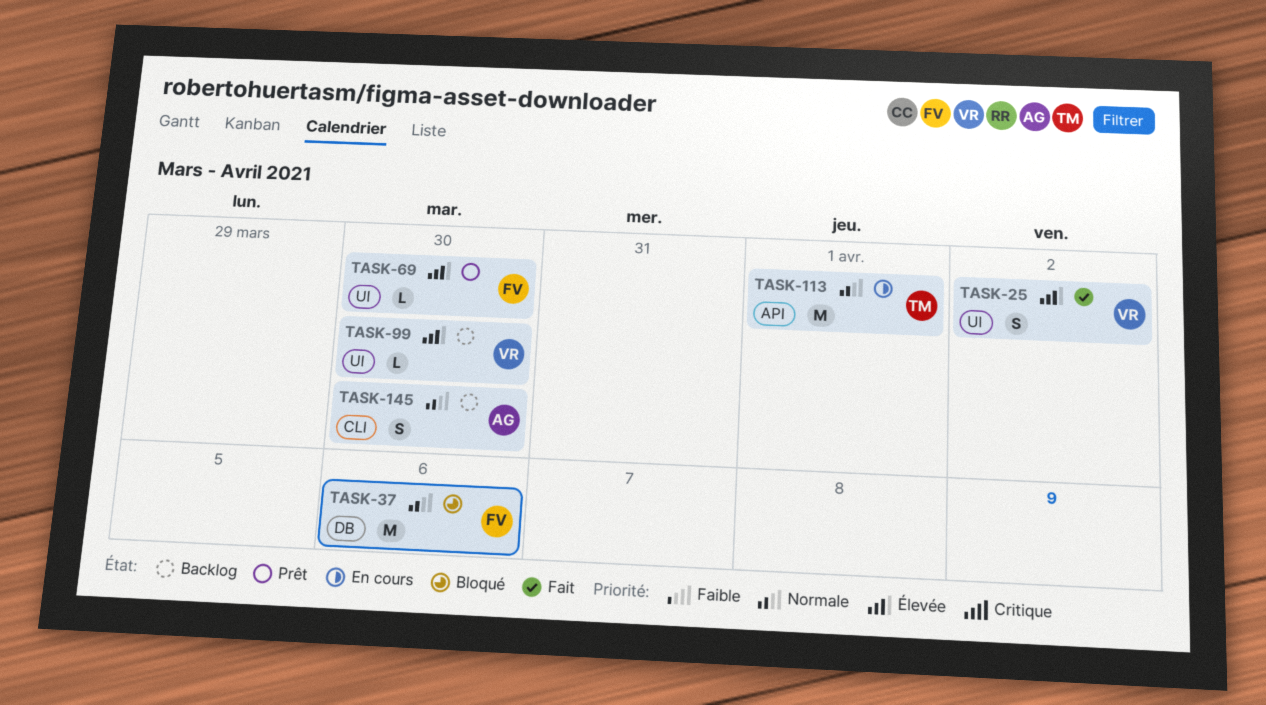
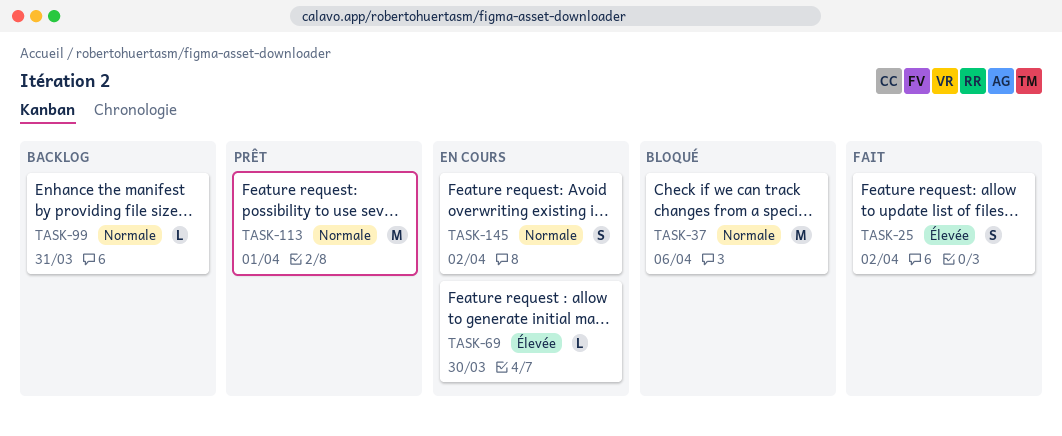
TASK-69, status: Prêt -> En cours
TASK-99, priority: Élevée -> Normale
TASK-99, due: Mar 30 -> Mar 31
TASK-113, status: En cours -> Prêt
TASK-145, status: Backlog -> En cours
TASK-145, due: Mar 30 -> Apr 2

